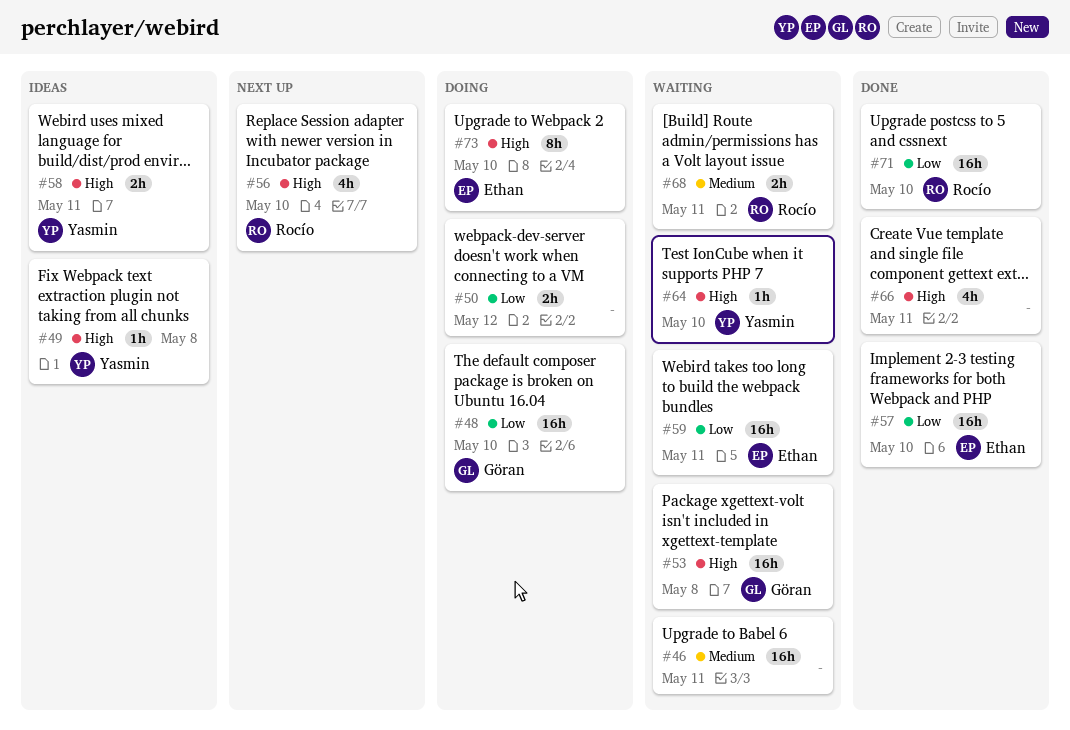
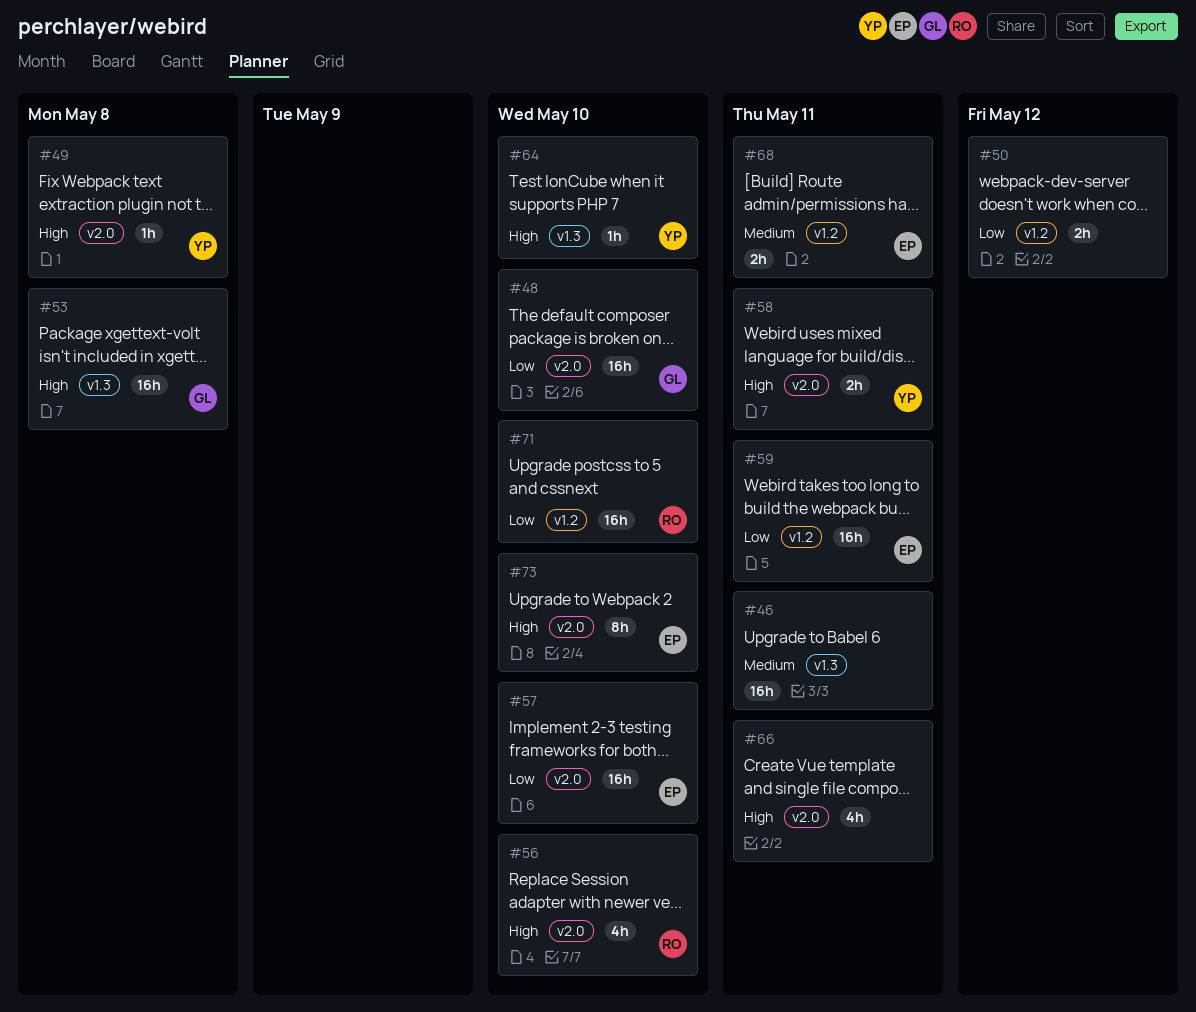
#68, owner: Rocío -> Ethan

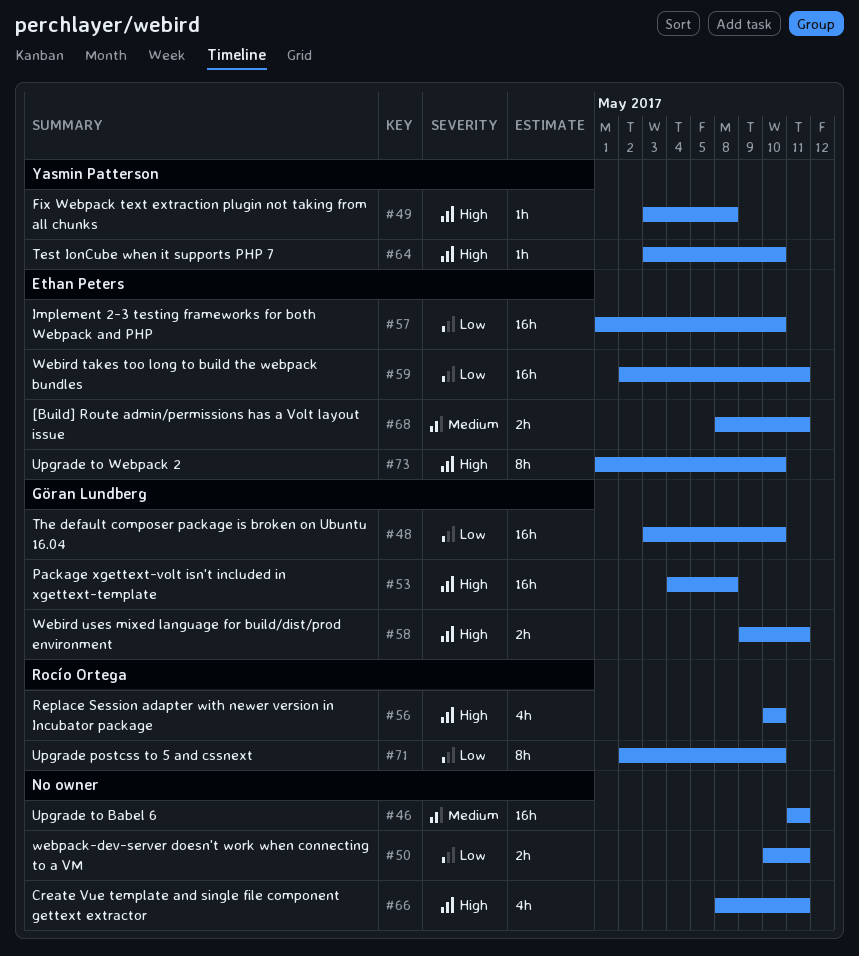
#50, due: May 12 -> May 11
#58, owner: Yasmin Patterson -> Göran Lundberg
#71, estimate: 16h -> 8h

